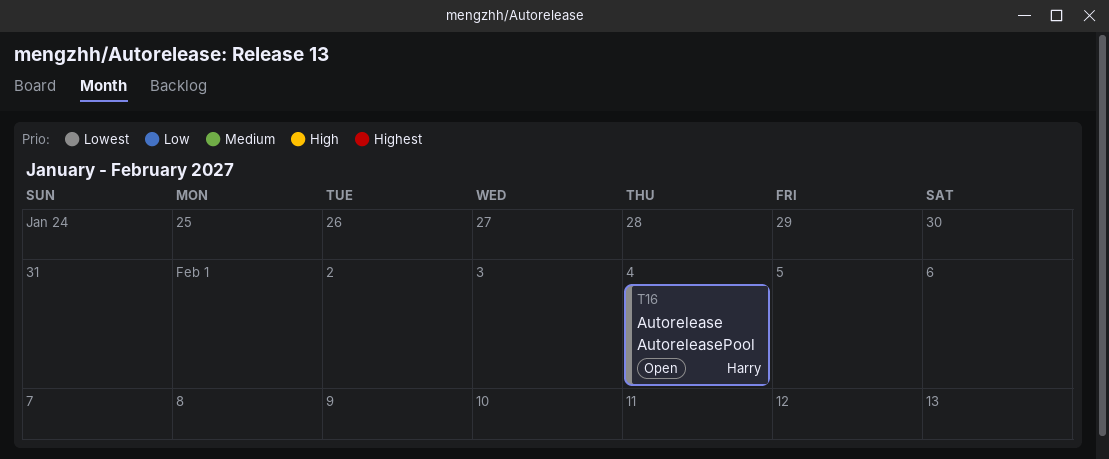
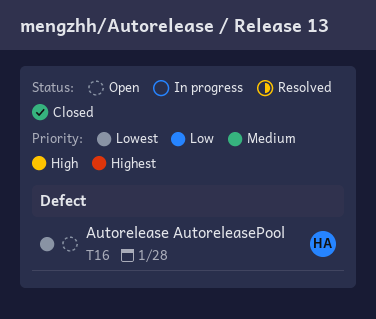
T16, due: Feb 4 -> Jan 28

